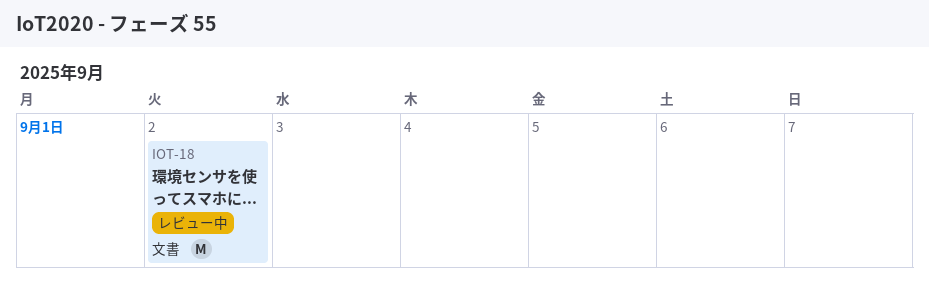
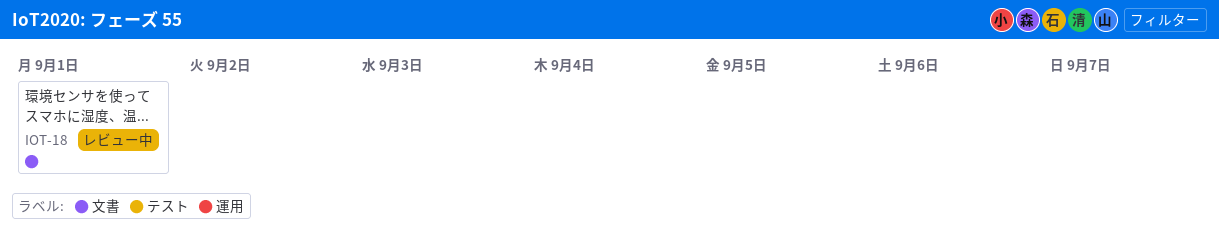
IOT-18, due: Sep 2 -> Sep 1

